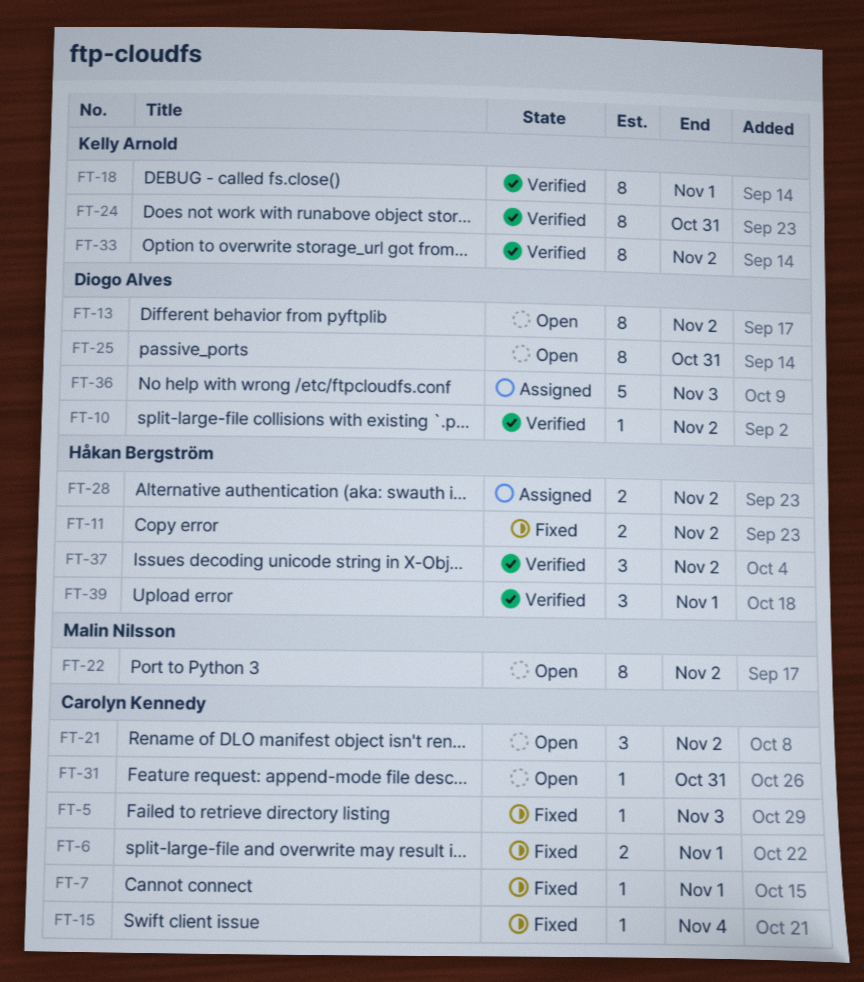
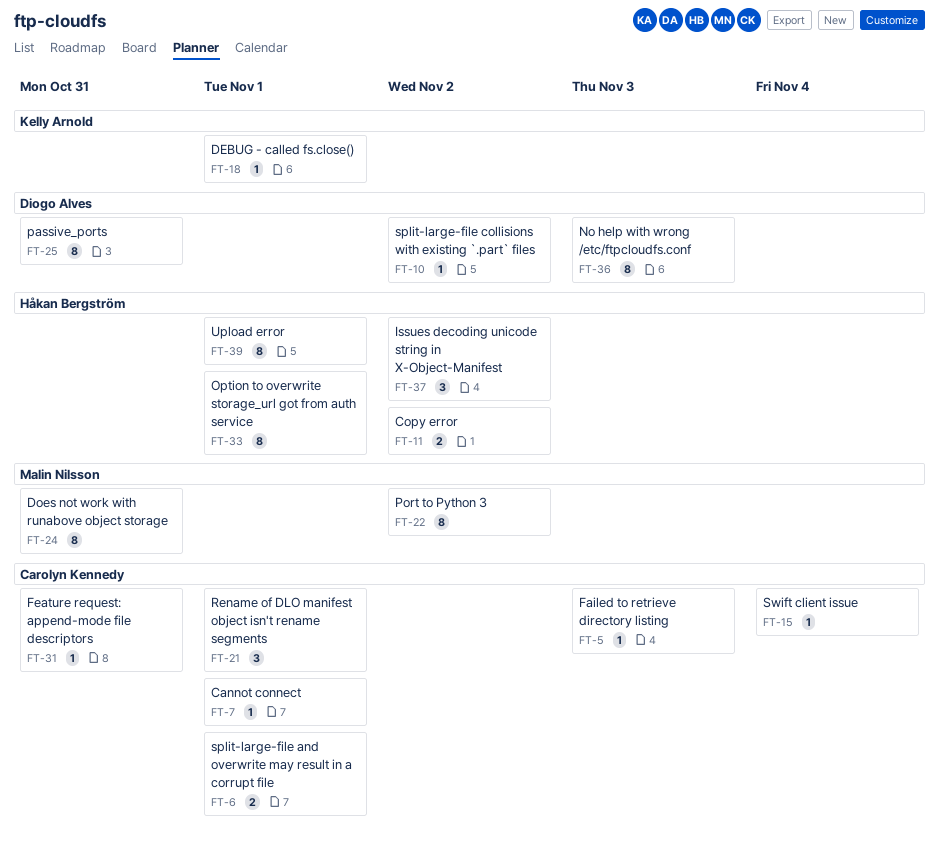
FT-13: present -> none
FT-18, estimate: 8 -> 1
FT-21, due: Nov 2 -> Nov 1
FT-24, owner: Kelly Arnold -> Malin Nilsson
FT-28: present -> none
FT-33, owner: Kelly Arnold -> Håkan Bergström
FT-33, due: Nov 2 -> Nov 1
FT-36, estimate: 5 -> 8
FT-39, estimate: 3 -> 8

